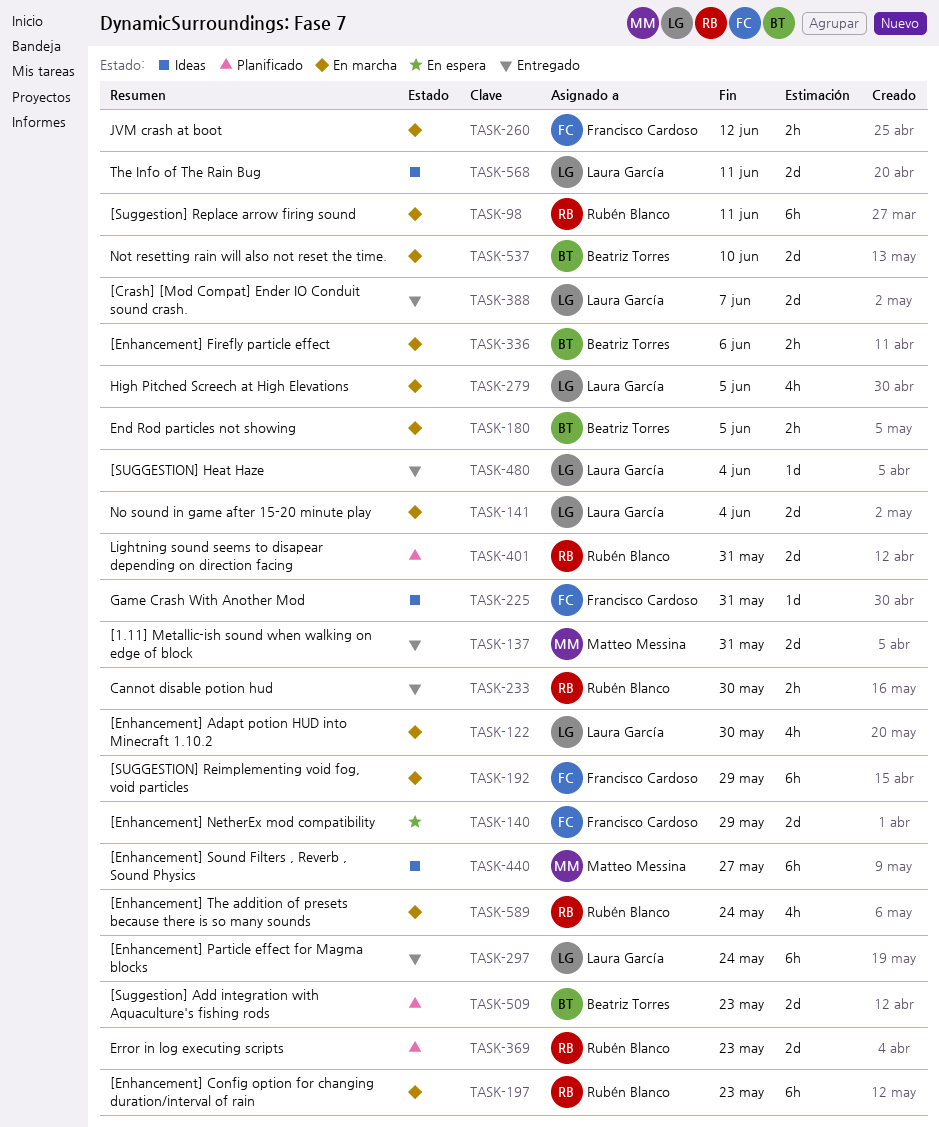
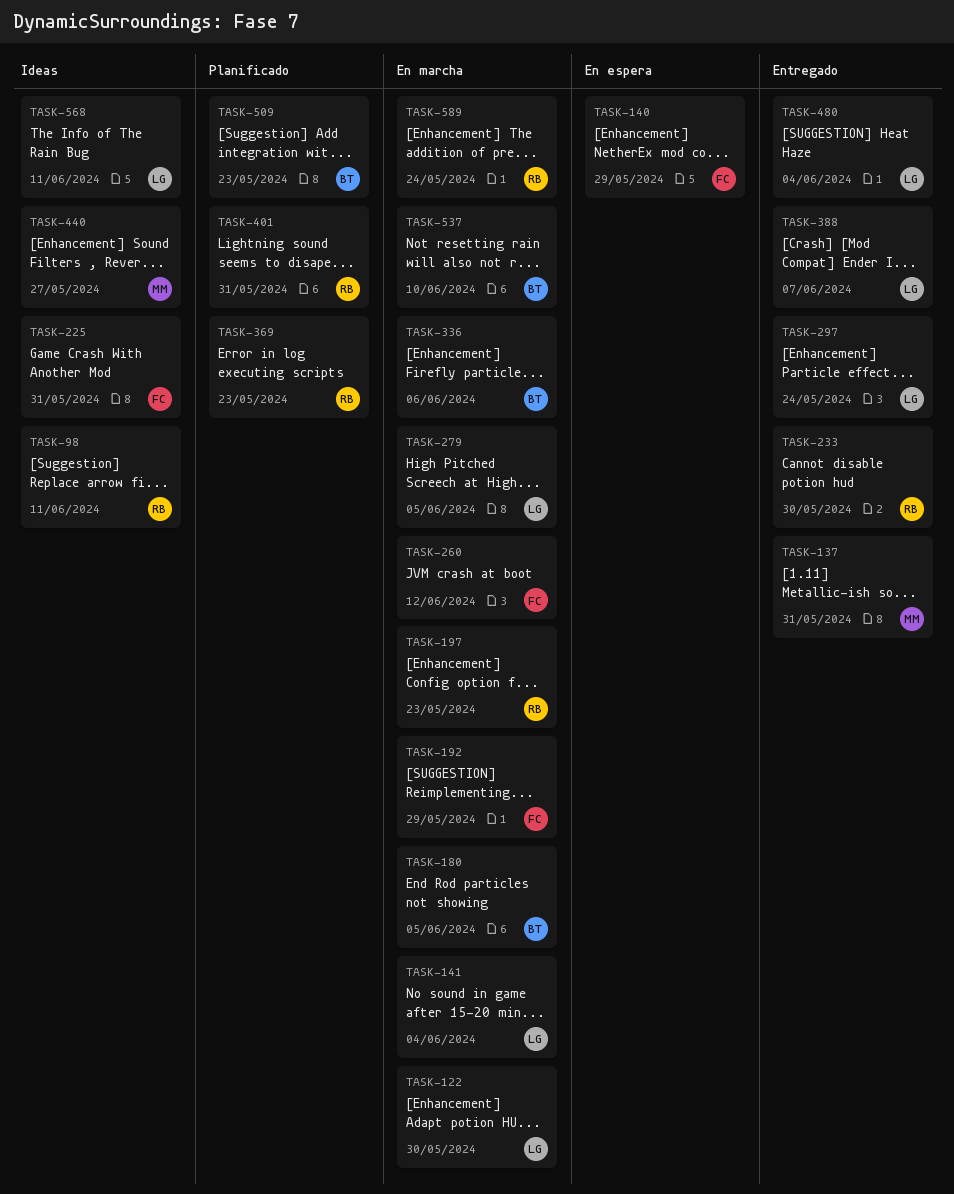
TASK-98, status: En marcha -> Ideas

